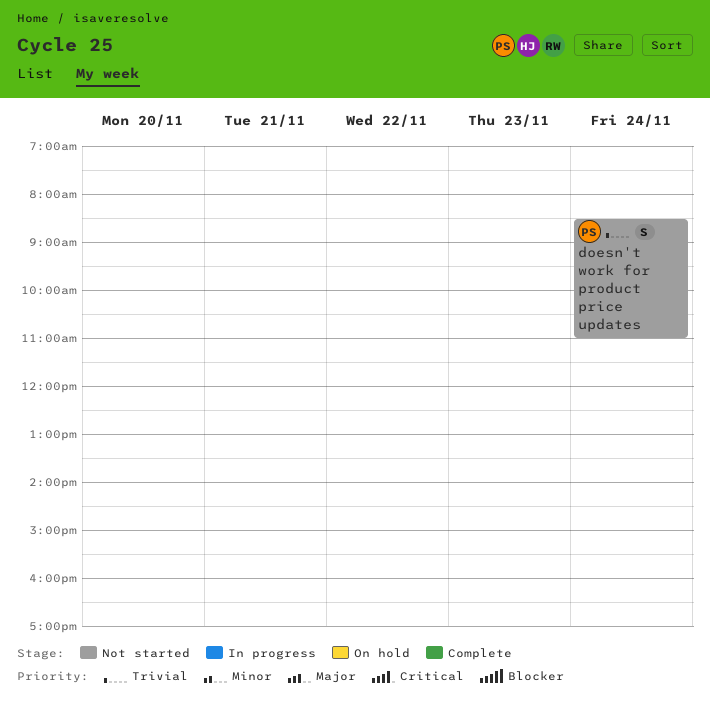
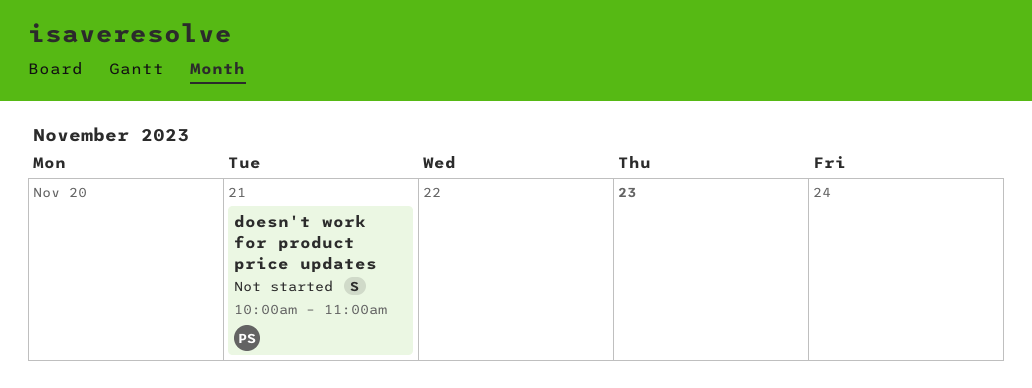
doesn't work for product price updates, day: Nov 24 -> Nov 21
doesn't work for product price updates, begins: 08:30 -> 10:00

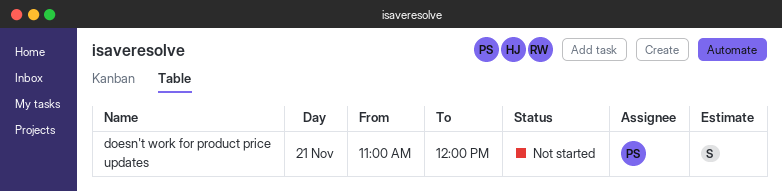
doesn't work for product price updates, begins: 10:00 -> 11:00
doesn't work for product price updates, ends: 11:00 -> 12:00

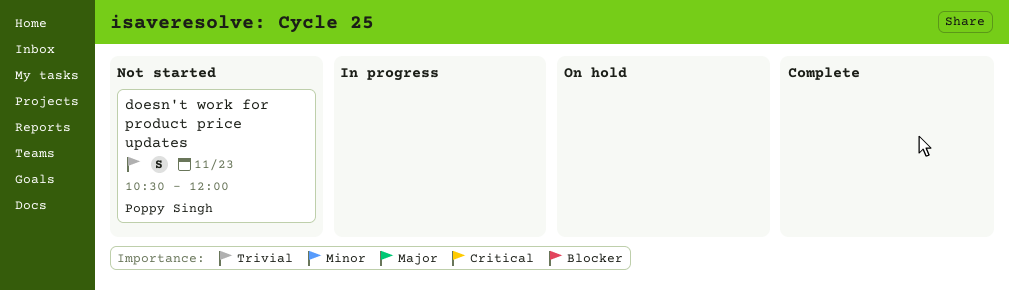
doesn't work for product price updates, day: Nov 21 -> Nov 23
doesn't work for product price updates, begins: 11:00 -> 10:30

